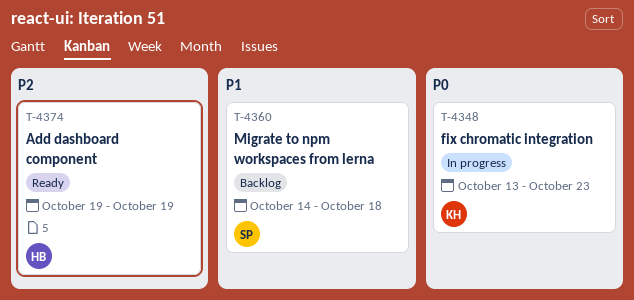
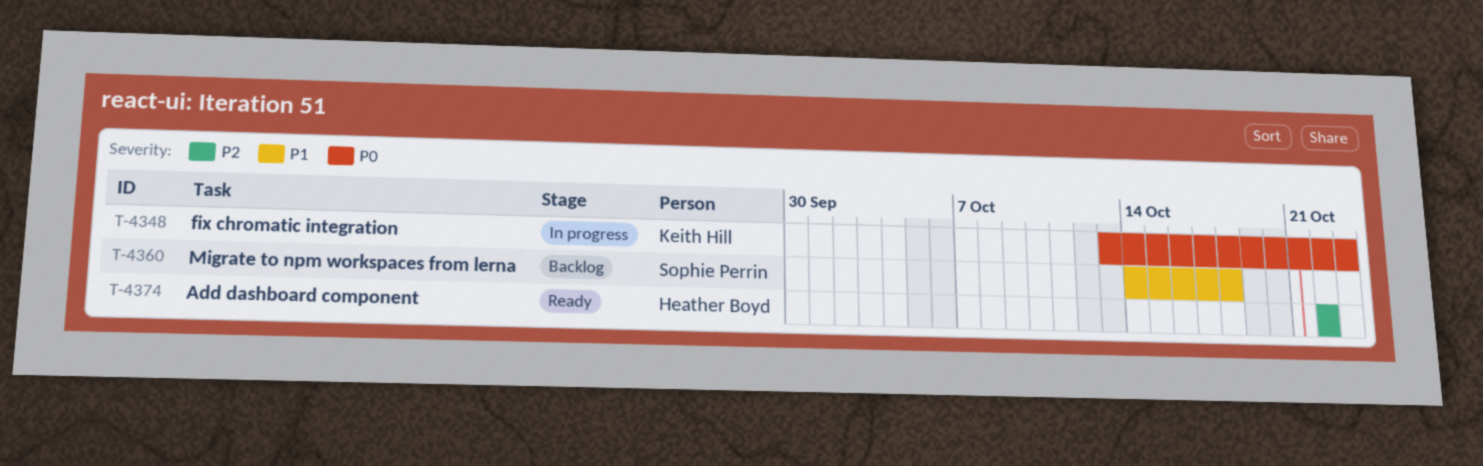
T-4374, start: Oct 19 -> Oct 22
T-4374, due: Oct 19 -> Oct 22

